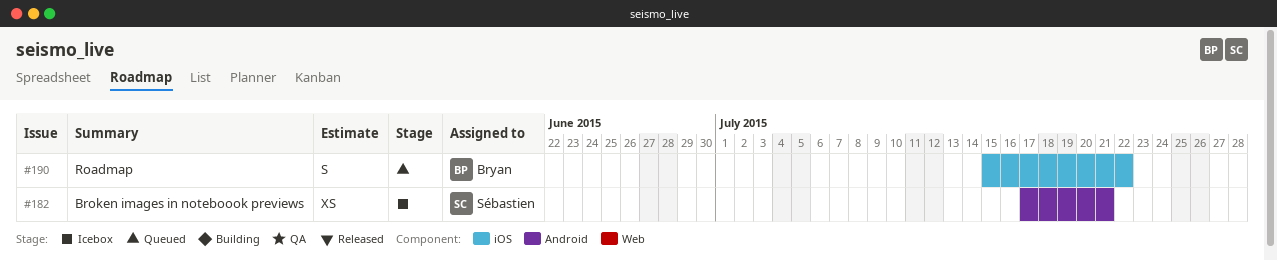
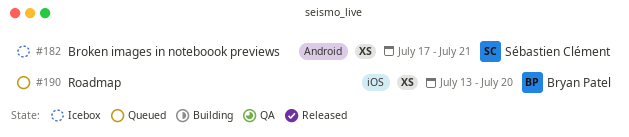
#190, estimate: S -> XS
#190, start: Jul 15 -> Jul 13
#190, due: Jul 22 -> Jul 20

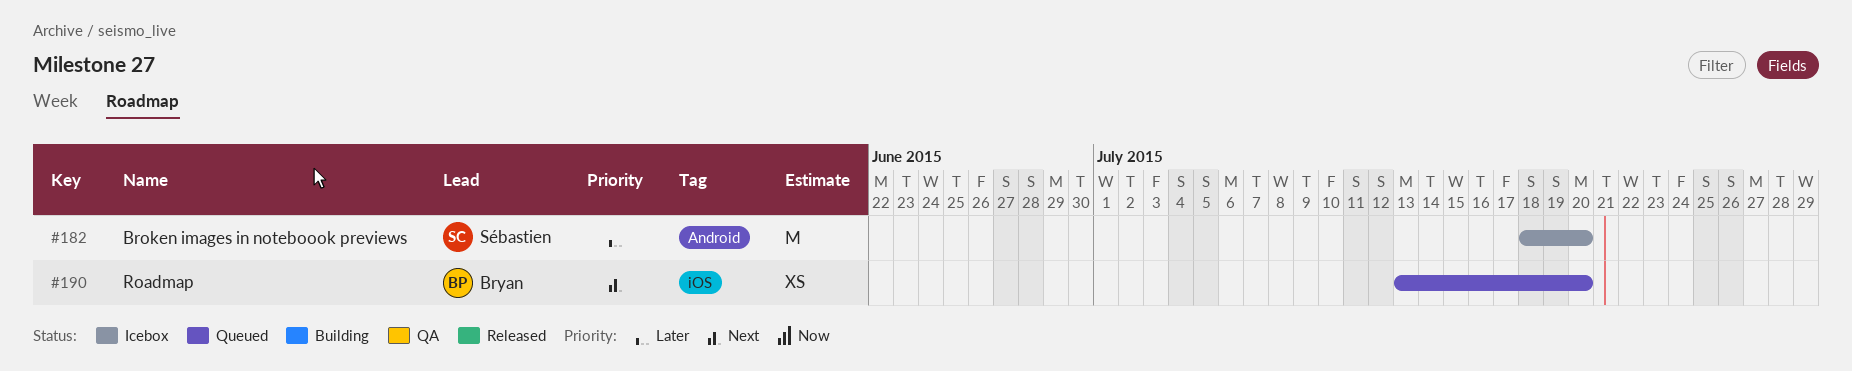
#182, estimate: XS -> M
#182, start: Jul 17 -> Jul 18
#182, due: Jul 21 -> Jul 20

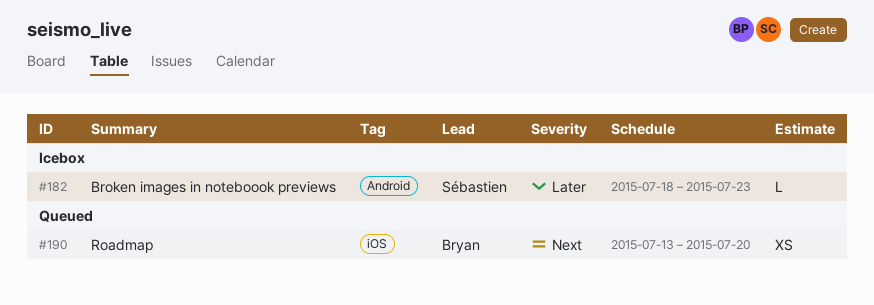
#182, estimate: M -> L
#182, due: Jul 20 -> Jul 23

